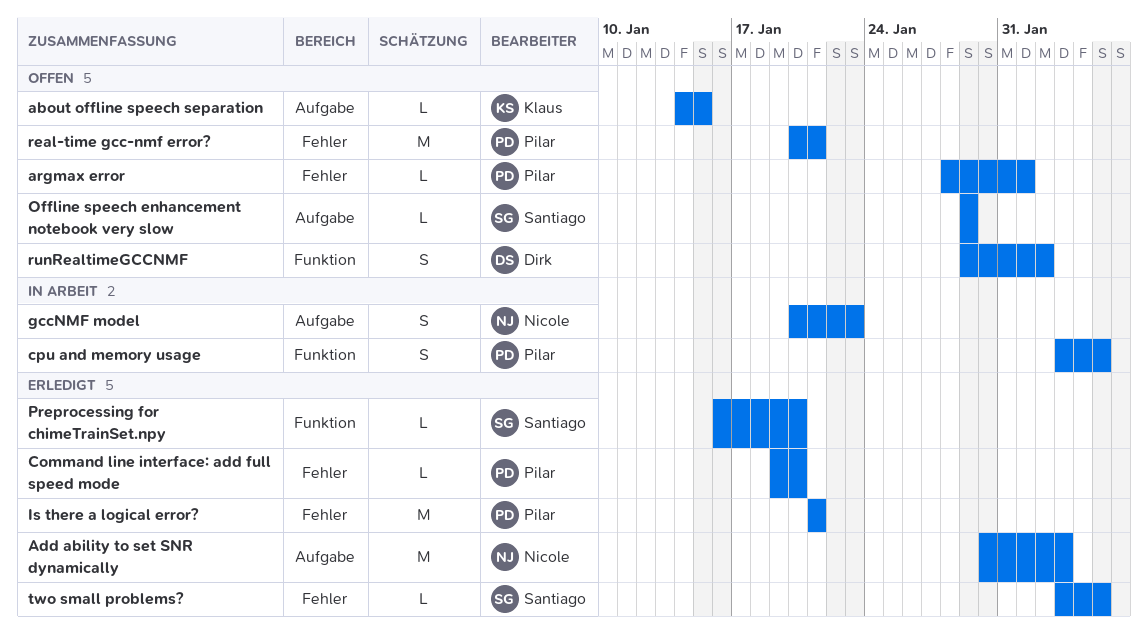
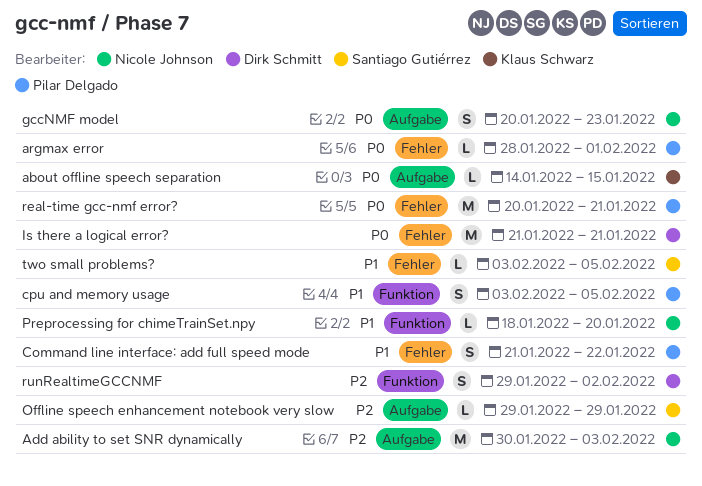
Command line interface: add full speed mode, estimate: L -> S
Command line interface: add full speed mode, start: Jan 19 -> Jan 21
Command line interface: add full speed mode, due: Jan 20 -> Jan 22
Is there a logical error?, owner: Pilar Delgado -> Dirk Schmitt
Preprocessing for chimeTrainSet.npy, owner: Santiago Gutiérrez -> Nicole Johnson
Preprocessing for chimeTrainSet.npy, start: Jan 16 -> Jan 18

